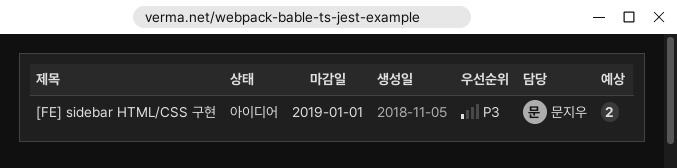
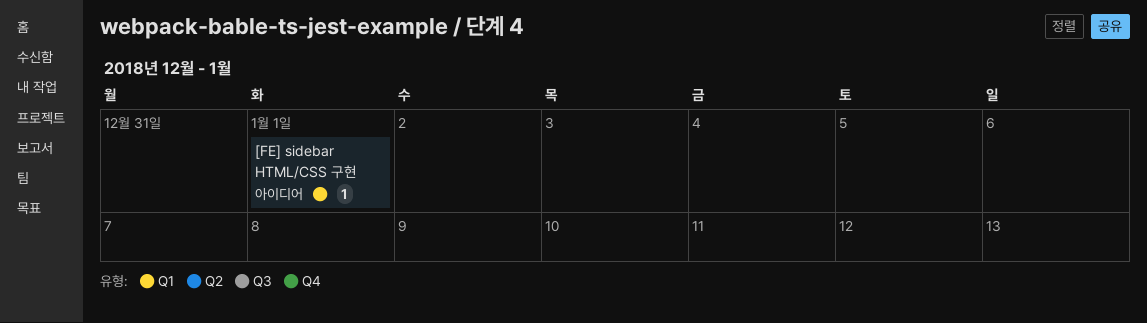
[FE] sidebar HTML/CSS 구현, estimate: 2 -> 1

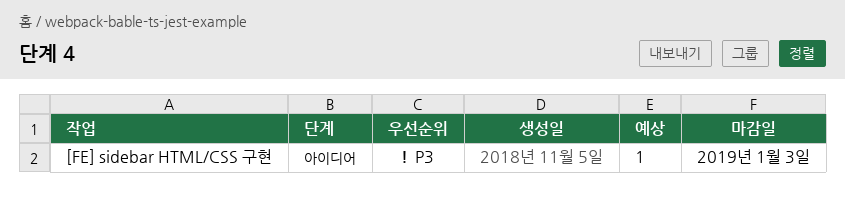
[FE] sidebar HTML/CSS 구현, due: Jan 1 -> Jan 3

